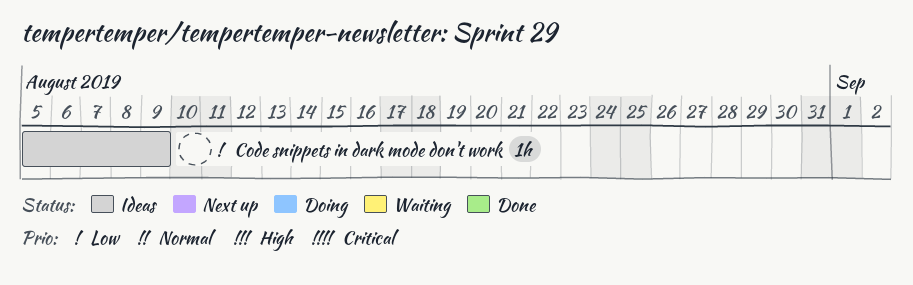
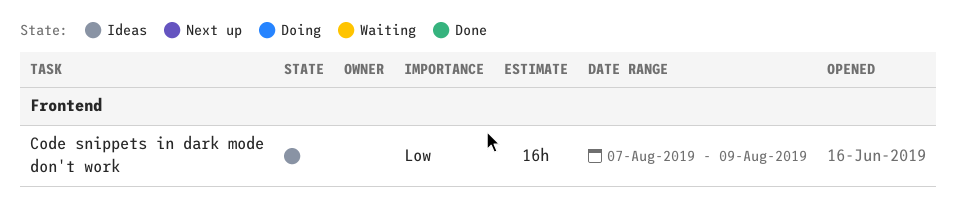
Code snippets in dark mode don't work, estimate: 1h -> 16h
Code snippets in dark mode don't work, start: Aug 5 -> Aug 7

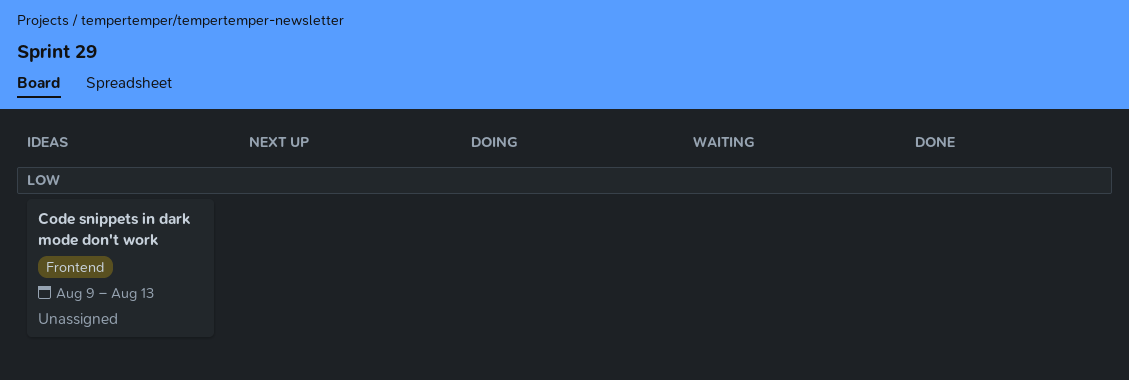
Code snippets in dark mode don't work, start: Aug 7 -> Aug 9
Code snippets in dark mode don't work, due: Aug 9 -> Aug 13

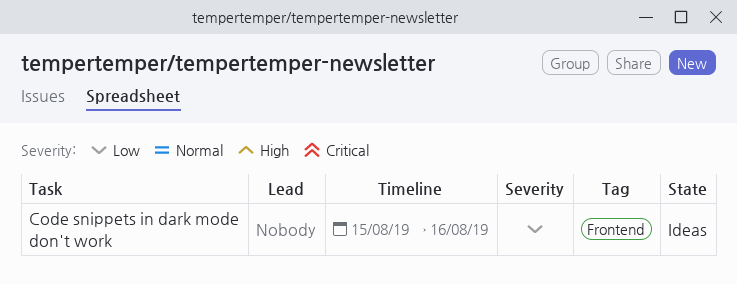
Code snippets in dark mode don't work, start: Aug 9 -> Aug 15
Code snippets in dark mode don't work, due: Aug 13 -> Aug 16

